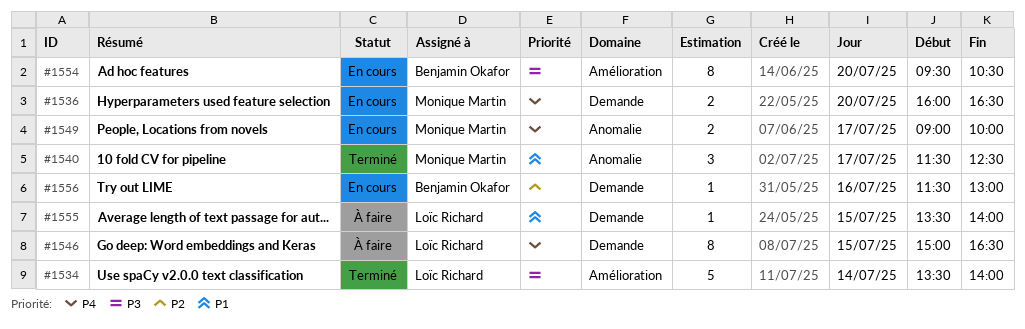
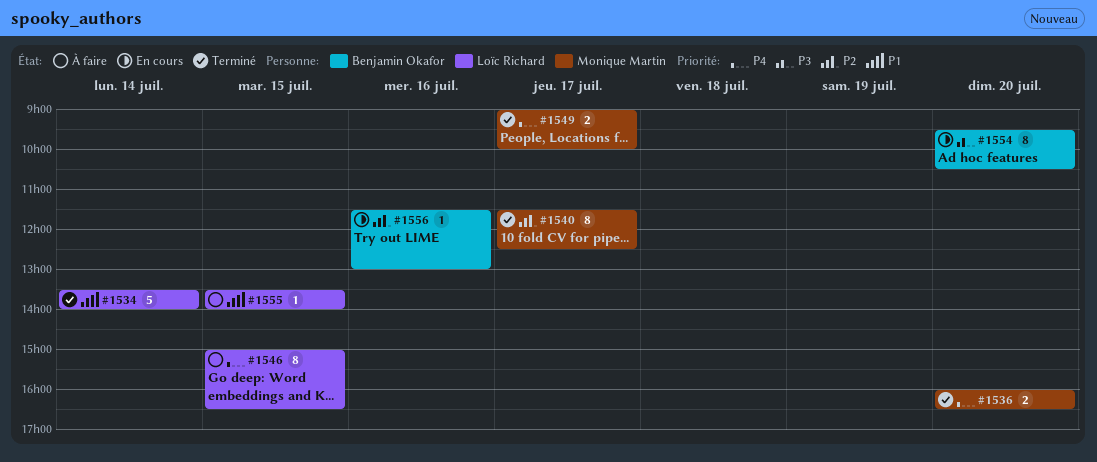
#1534, priority: P3 -> P1
#1536, status: En cours -> Terminé
#1540, priority: P1 -> P2
#1540, estimate: 3 -> 8
#1549, status: En cours -> Terminé

